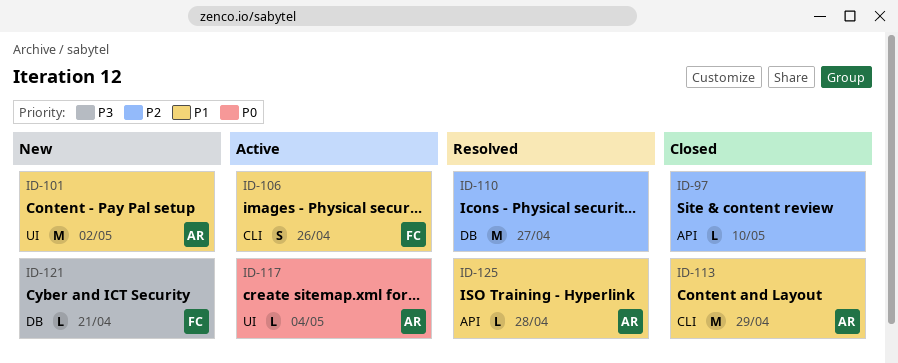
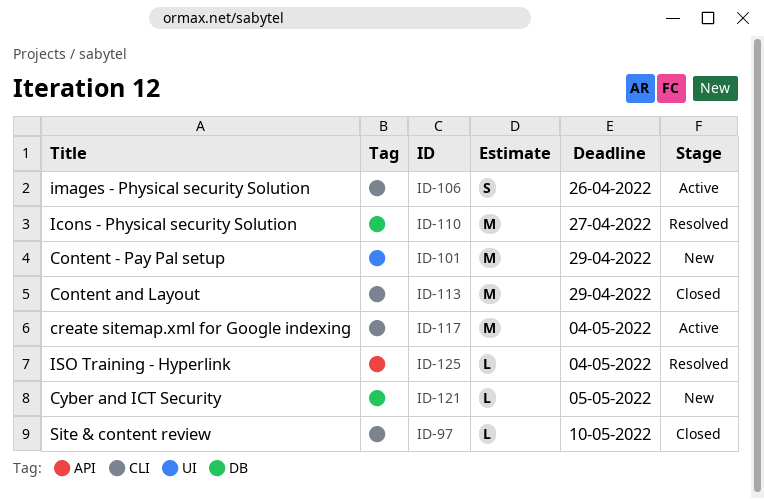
ID-97, label: API -> CLI
ID-101, due: May 2 -> Apr 29
ID-117, label: UI -> CLI
ID-117, estimate: L -> M
ID-121, due: Apr 21 -> May 5
ID-125, due: Apr 28 -> May 4

